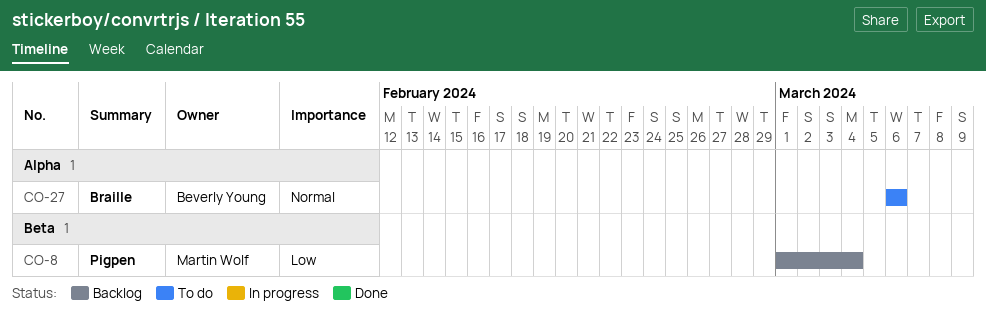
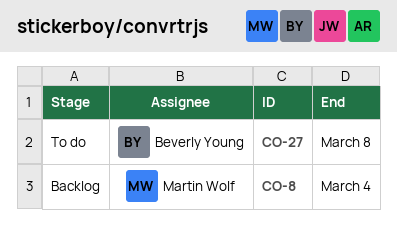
CO-27, due: Mar 6 -> Mar 8

